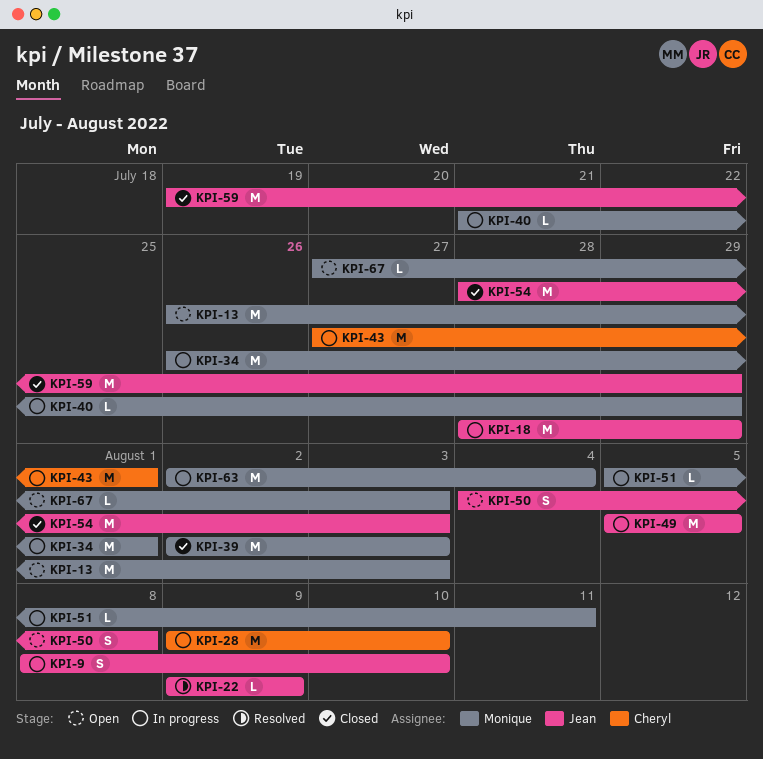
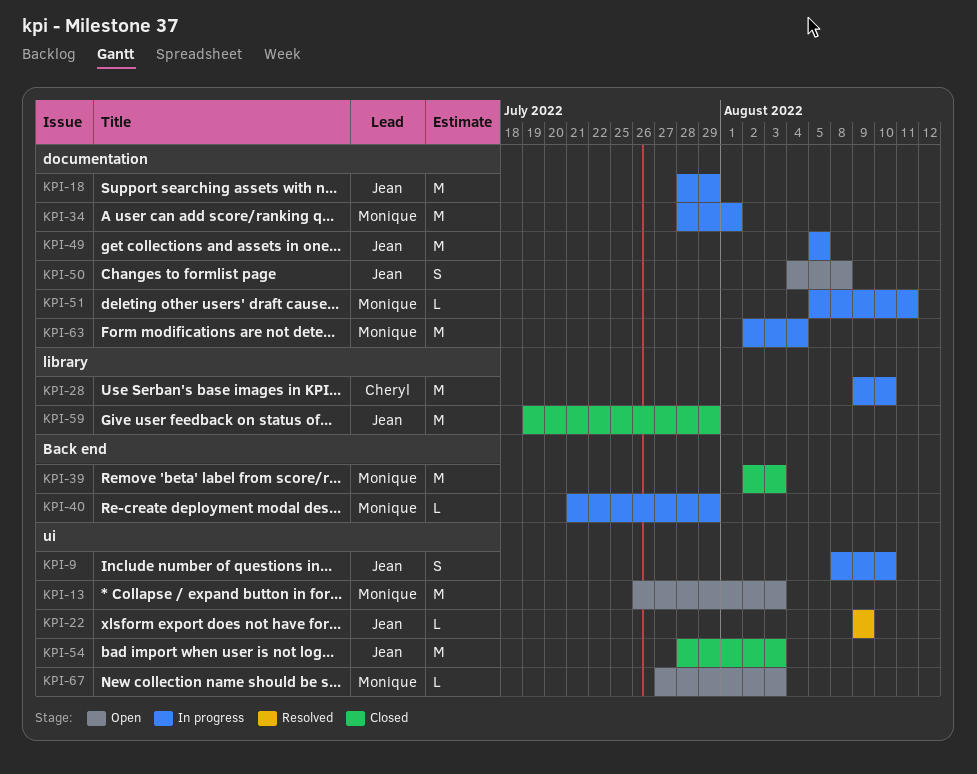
KPI-34, start: Jul 26 -> Jul 28
KPI-43: present -> none

